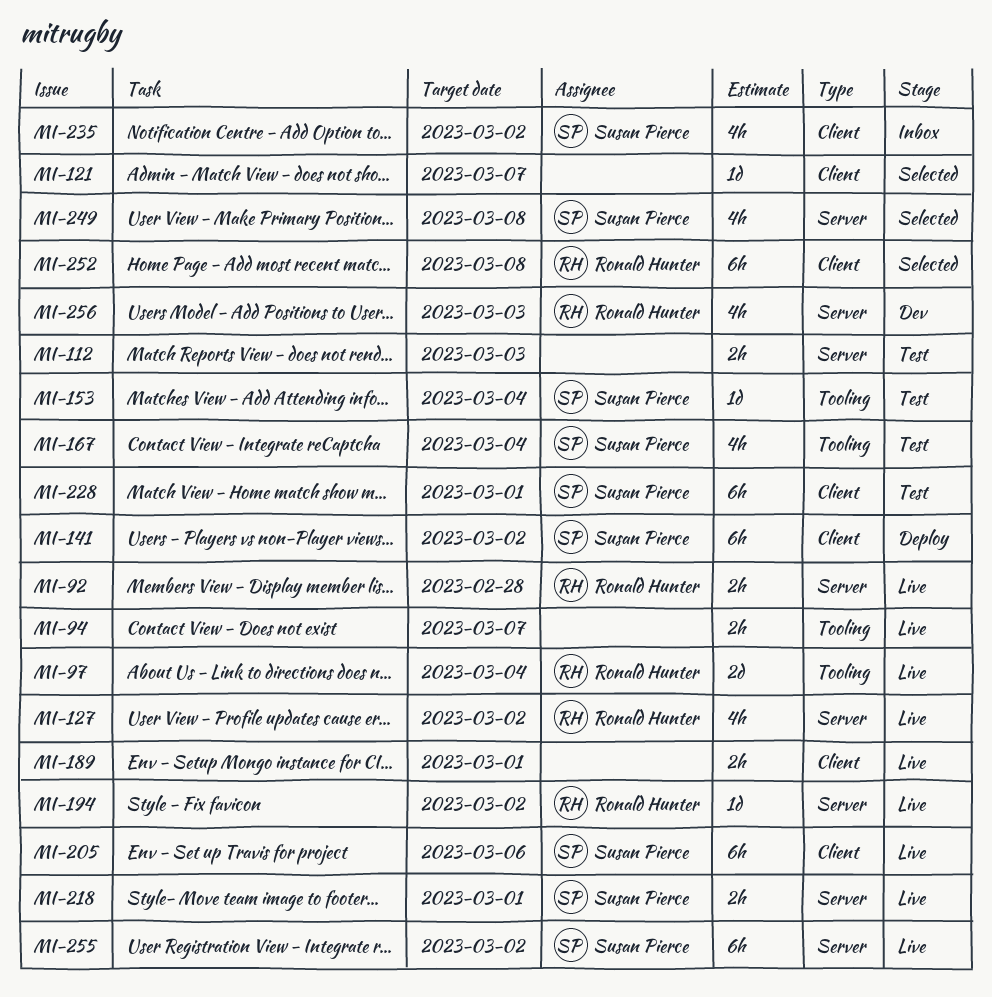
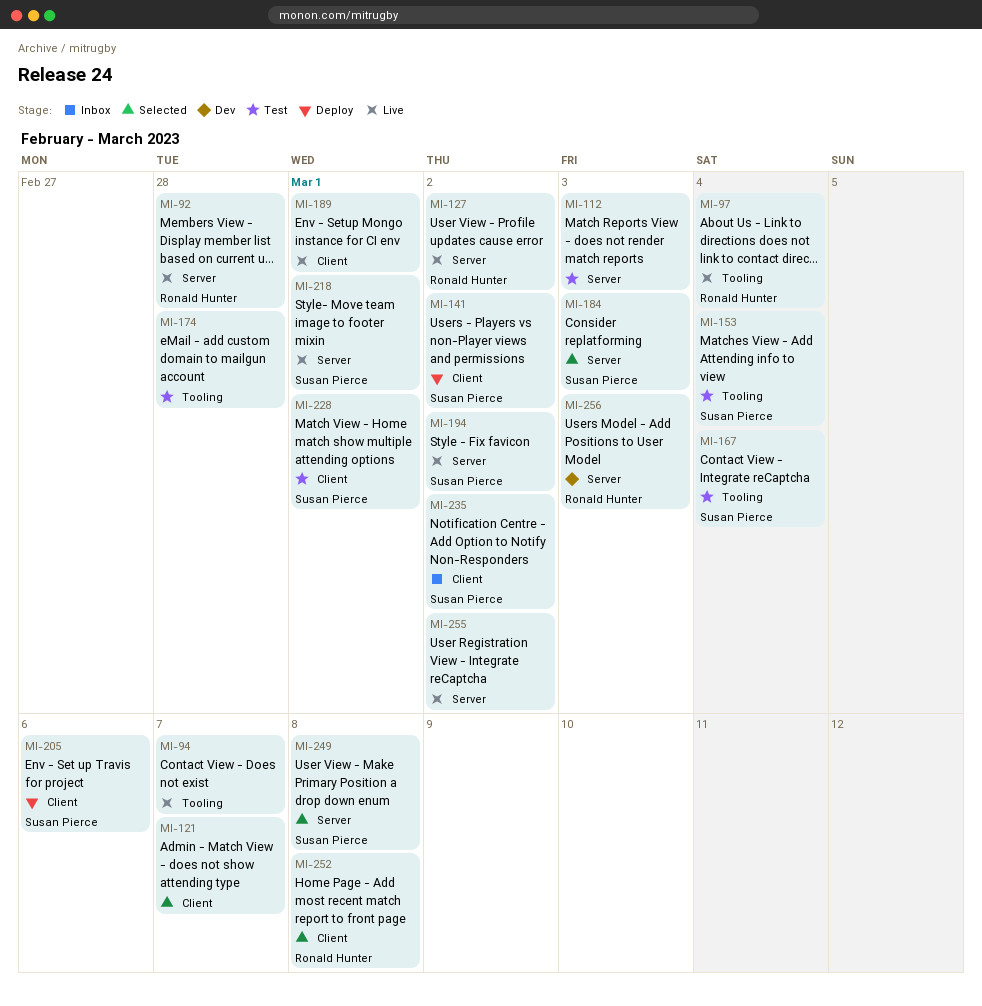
MI-174: none -> present
MI-184: none -> present
MI-194, owner: Ronald Hunter -> Susan Pierce
MI-205, status: Live -> Deploy
MI-255, owner: Susan Pierce -> none

